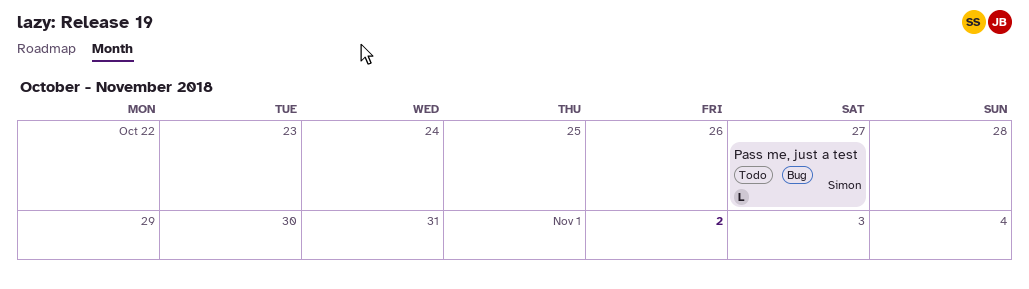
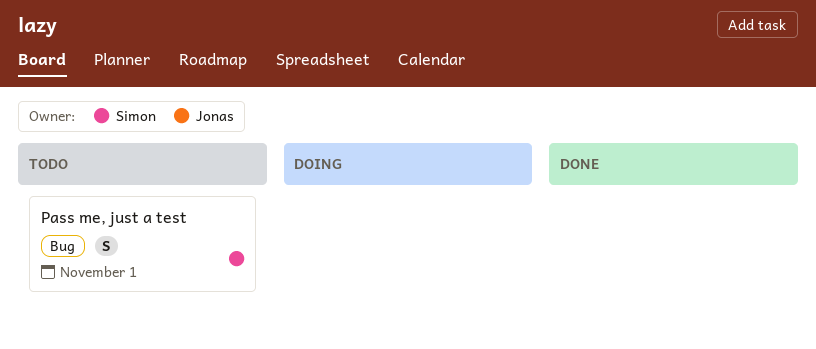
Pass me, just a test, estimate: L -> S
Pass me, just a test, due: Oct 27 -> Nov 1

